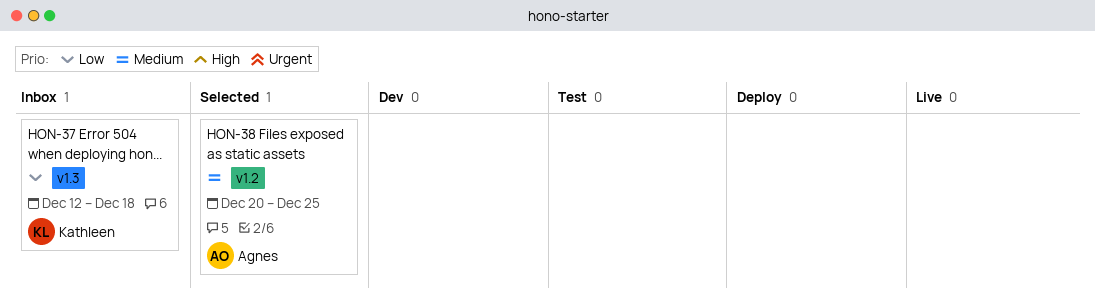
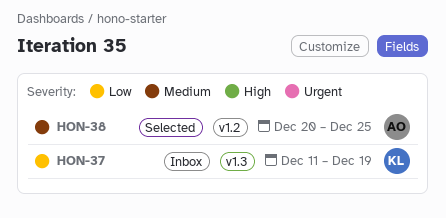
HON-37, start: Dec 12 -> Dec 11
HON-37, due: Dec 18 -> Dec 19

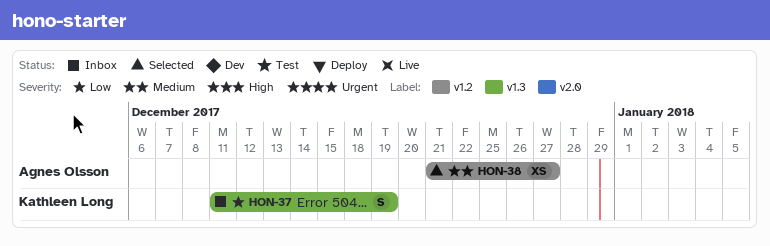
HON-38, start: Dec 20 -> Dec 21
HON-38, due: Dec 25 -> Dec 27

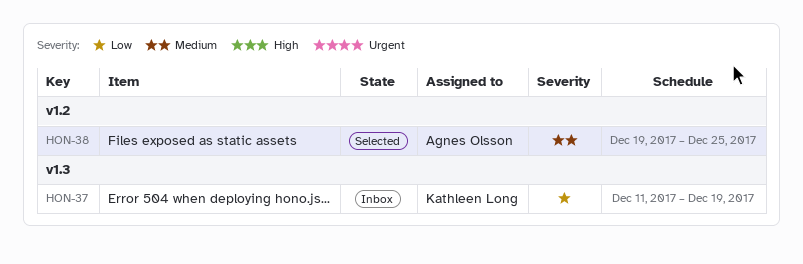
HON-38, start: Dec 21 -> Dec 19
HON-38, due: Dec 27 -> Dec 25

